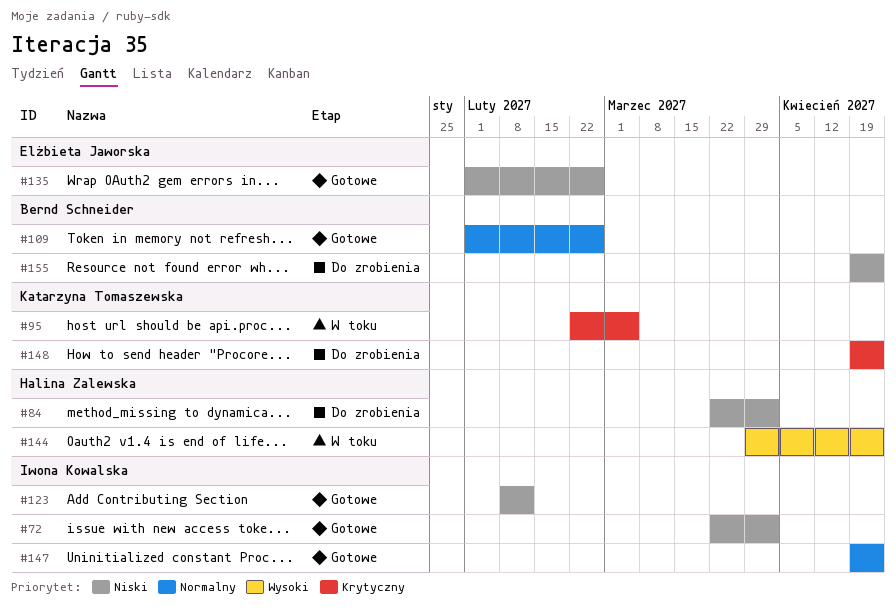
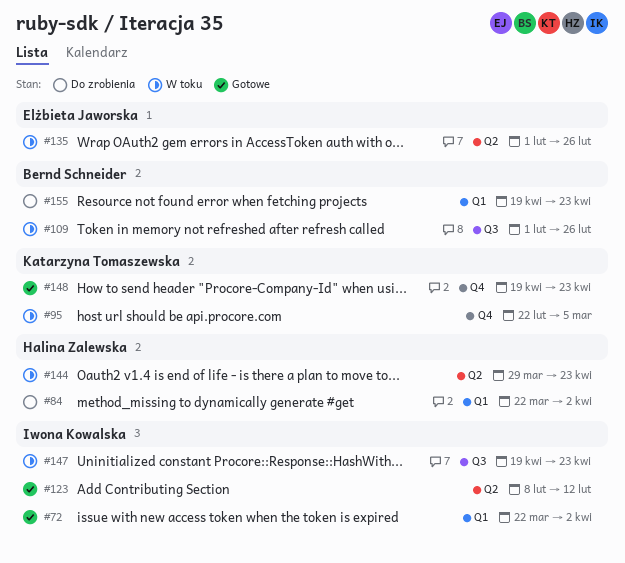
#109, status: Gotowe -> W toku
#135, status: Gotowe -> W toku
#147, status: Gotowe -> W toku
#148, status: Do zrobienia -> Gotowe

